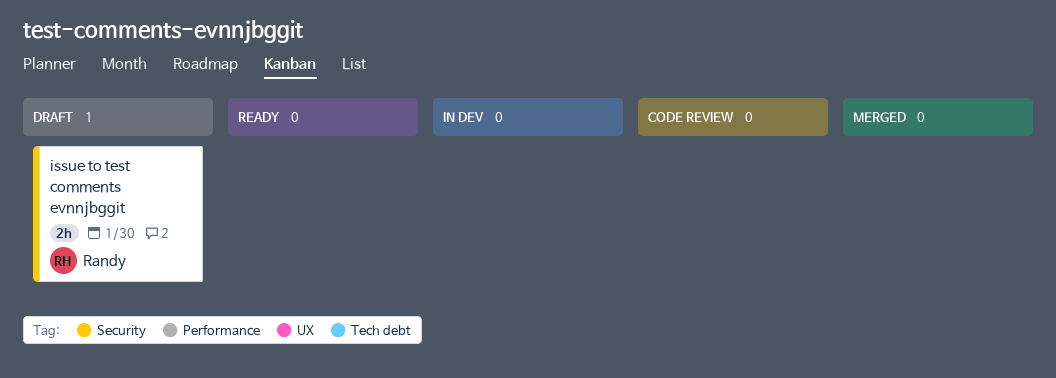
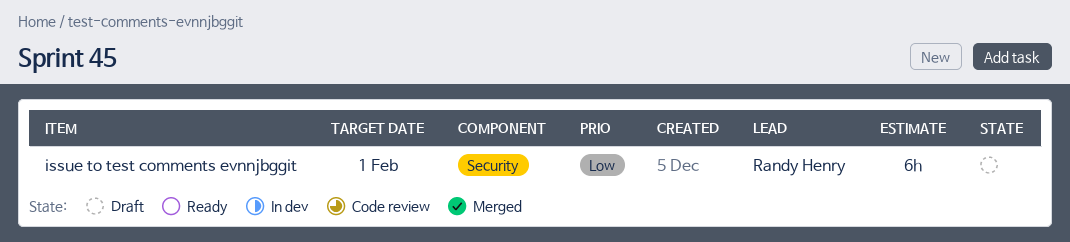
issue to test comments evnnjbggit, estimate: 2h -> 6h
issue to test comments evnnjbggit, due: Jan 30 -> Feb 1

